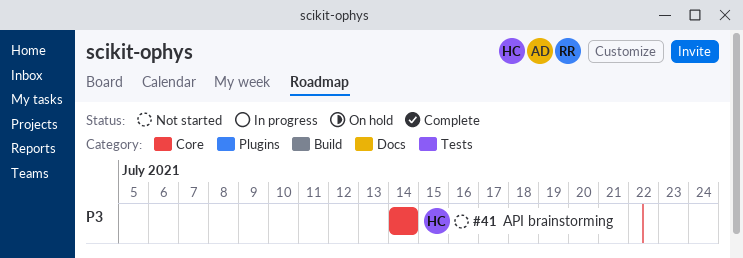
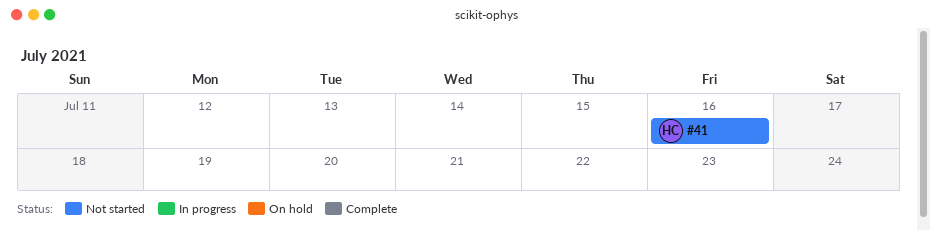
#41, start: Jul 14 -> Jul 16
#41, due: Jul 14 -> Jul 16

